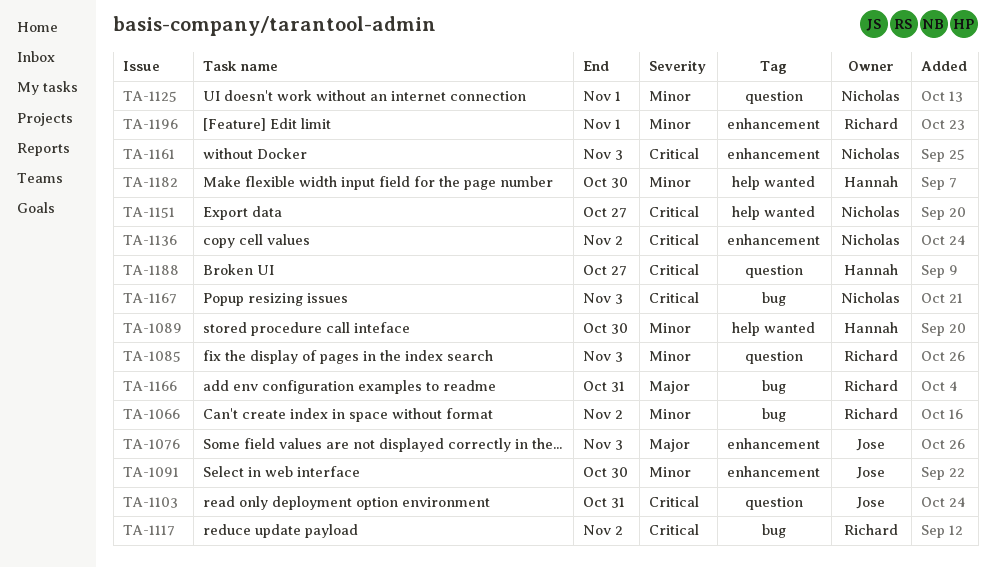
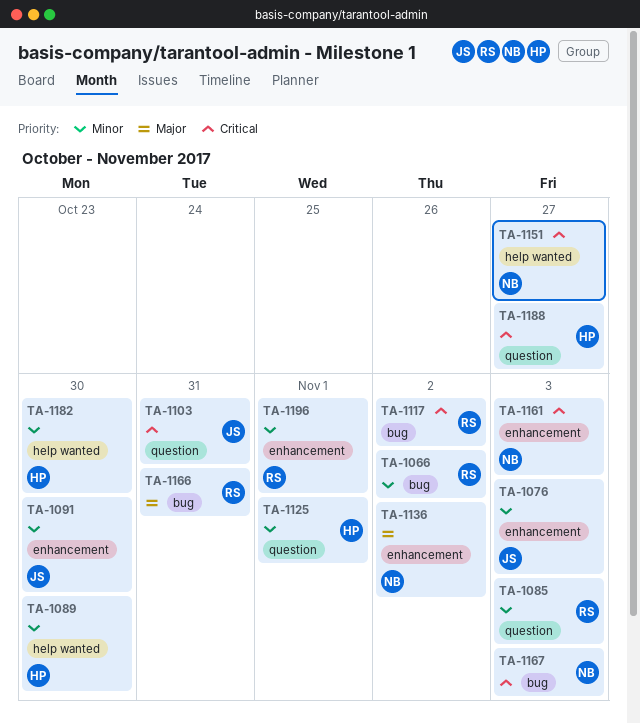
TA-1076, priority: Major -> Minor
TA-1125, owner: Nicholas -> Hannah
TA-1136, priority: Critical -> Major

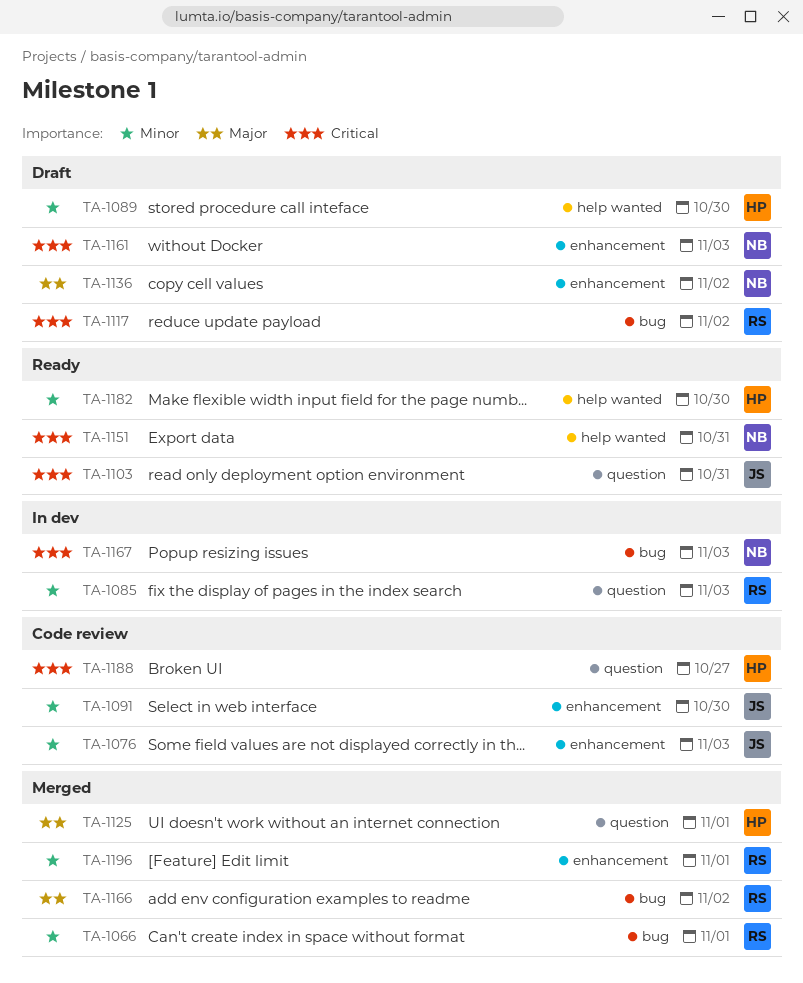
TA-1066, due: Nov 2 -> Nov 1
TA-1125, priority: Minor -> Major
TA-1151, due: Oct 27 -> Oct 31
TA-1166, due: Oct 31 -> Nov 2

